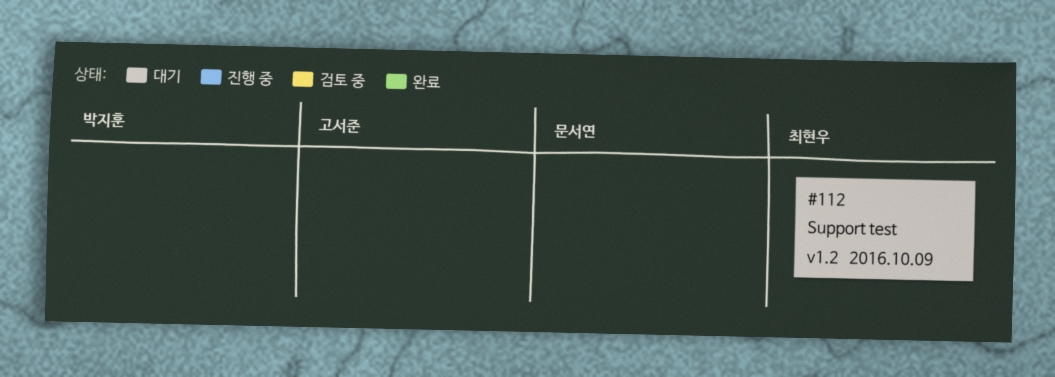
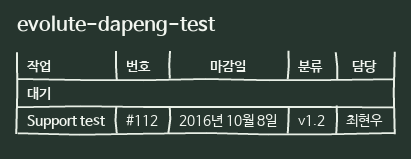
#112, due: Oct 9 -> Oct 8

